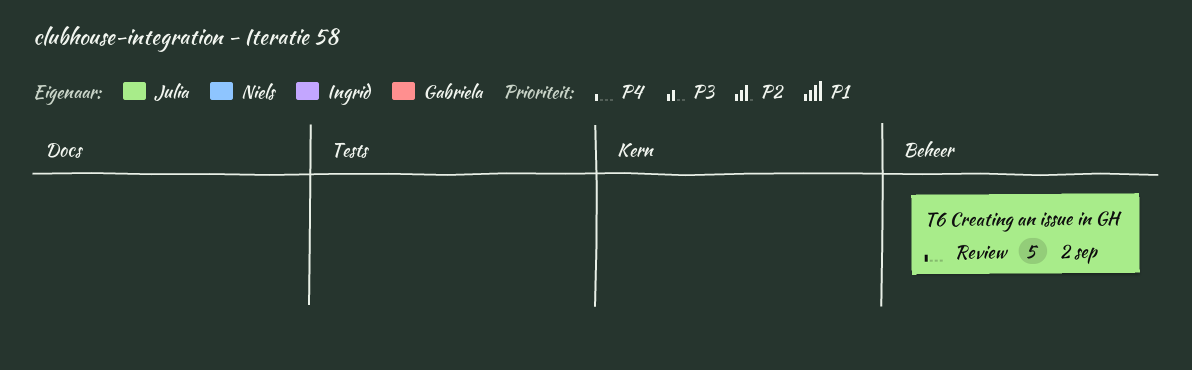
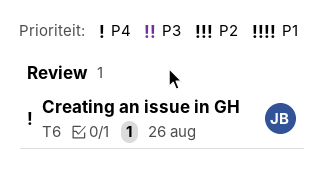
T6, estimate: 5 -> 1
T6, due: Sep 2 -> Aug 26

